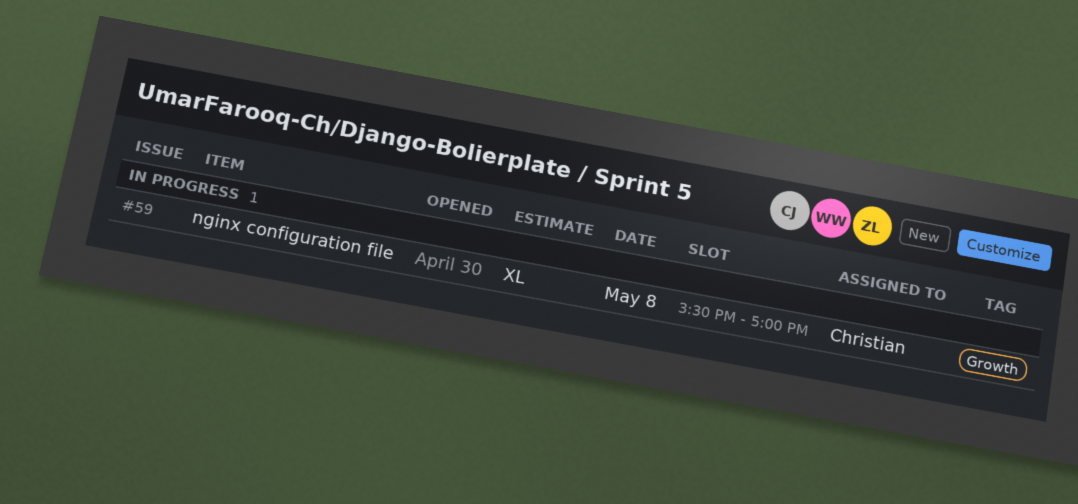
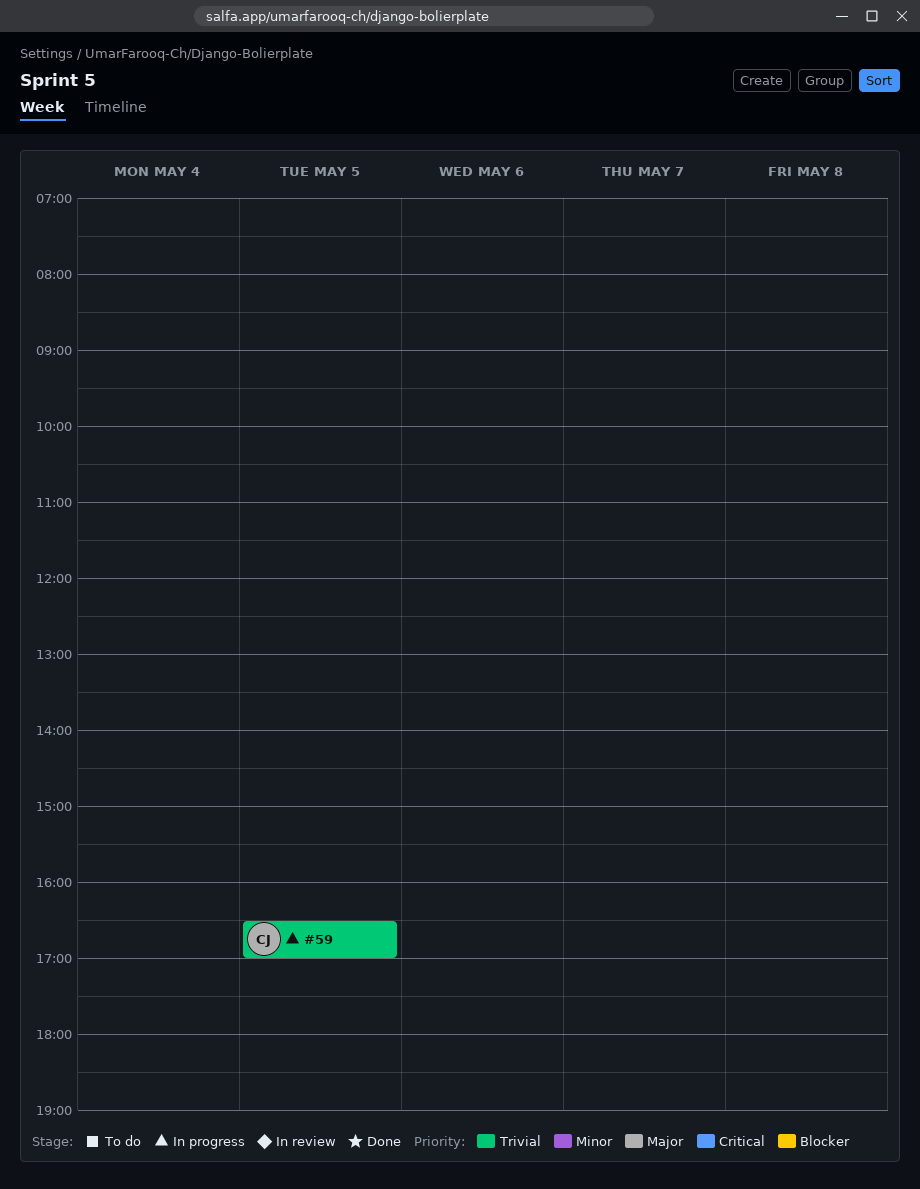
#59, day: May 8 -> May 5
#59, begins: 15:30 -> 16:30

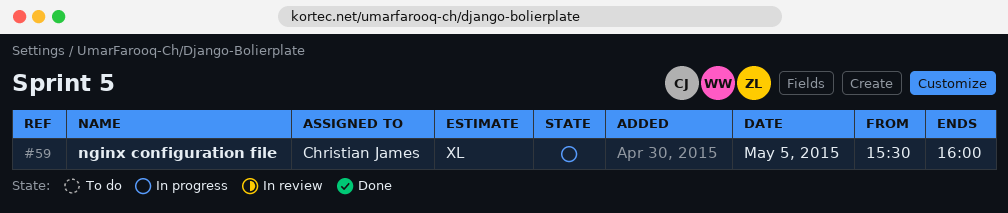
#59, begins: 16:30 -> 15:30
#59, ends: 17:00 -> 16:00

